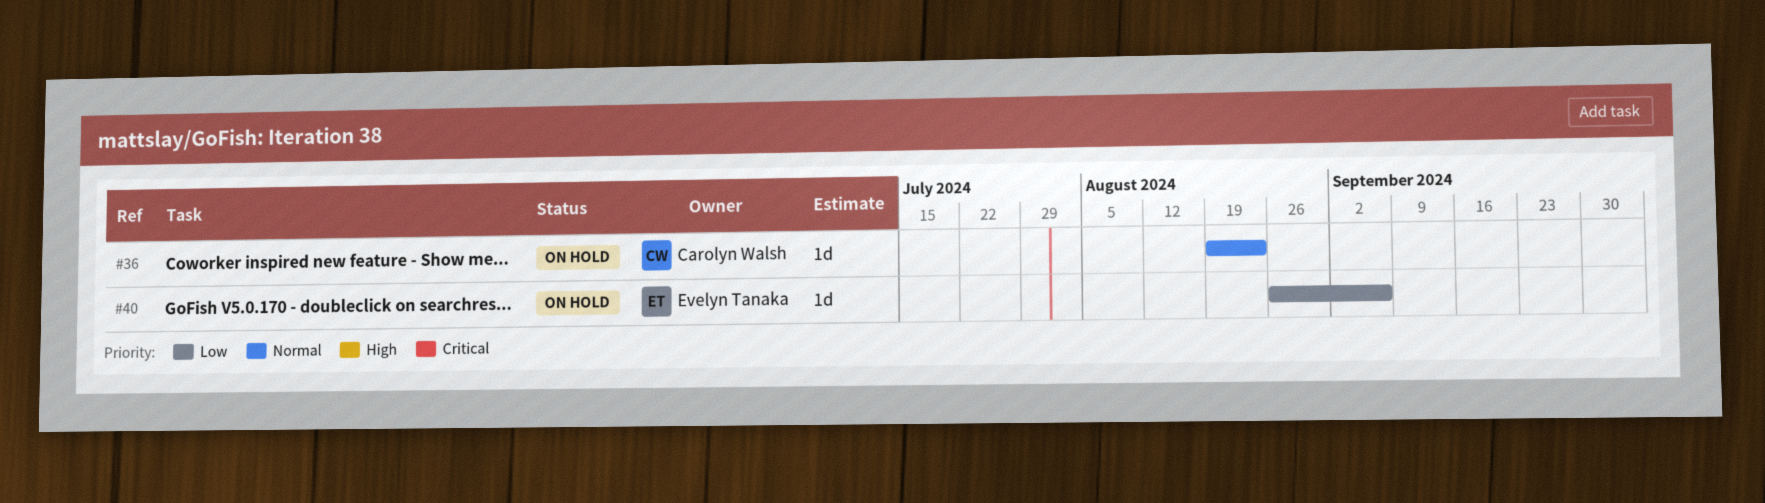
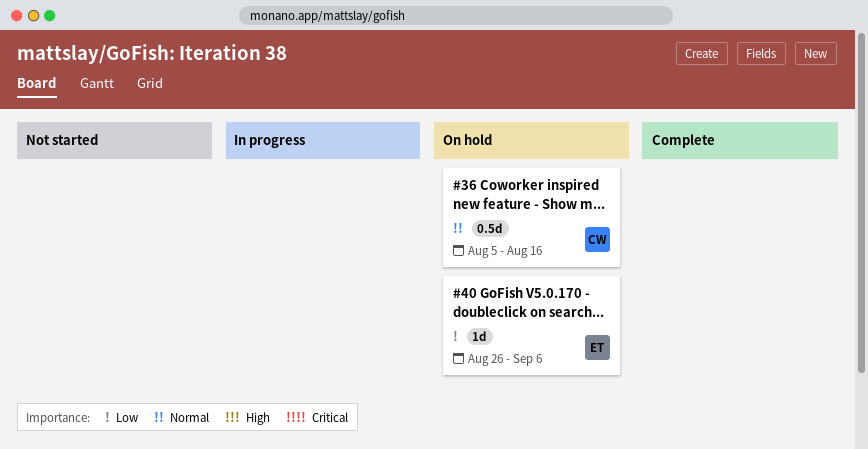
#36, estimate: 1d -> 0.5d
#36, start: Aug 19 -> Aug 5
#36, due: Aug 23 -> Aug 16

